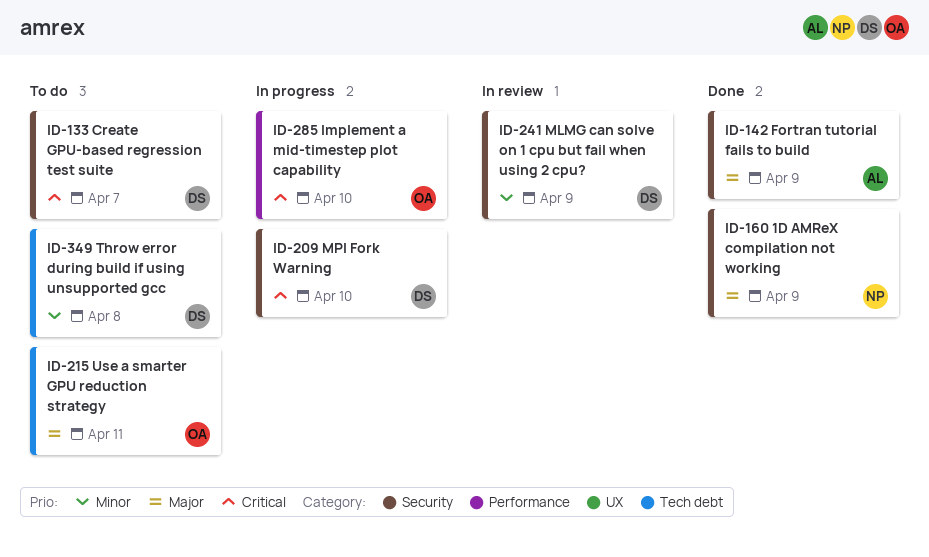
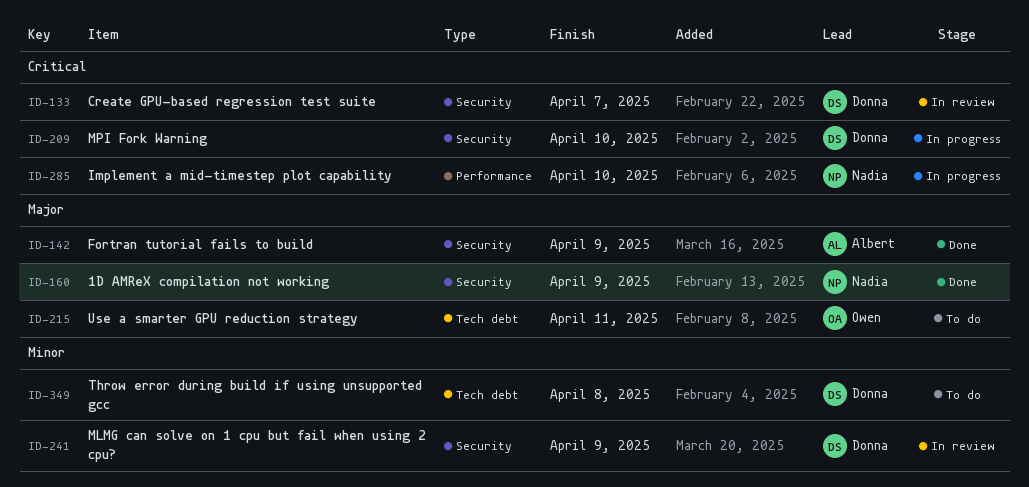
ID-133, status: To do -> In review
ID-285, owner: Owen -> Nadia

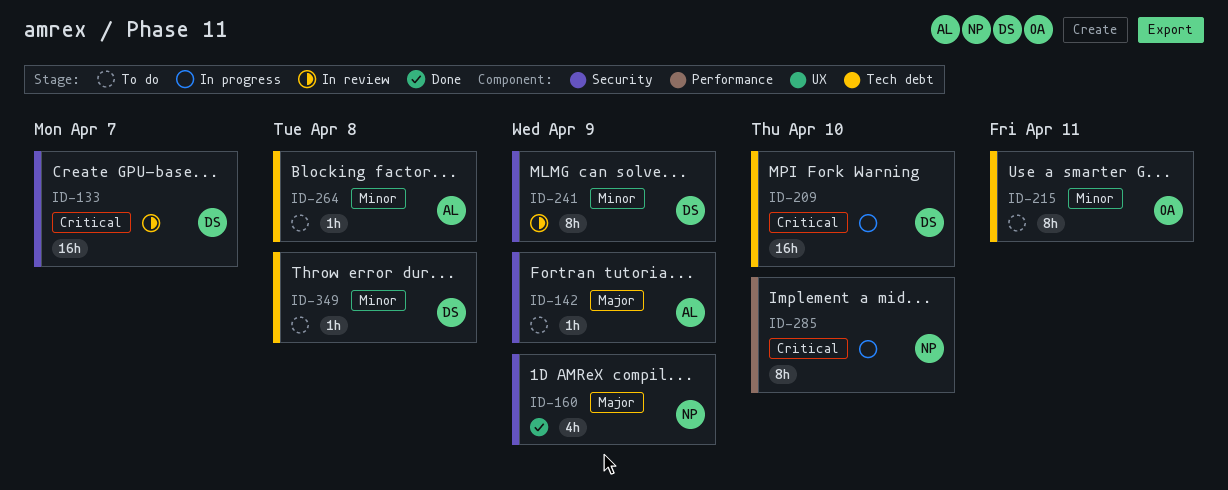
ID-142, status: Done -> To do
ID-209, label: Security -> Tech debt
ID-215, priority: Major -> Minor
ID-264: none -> present

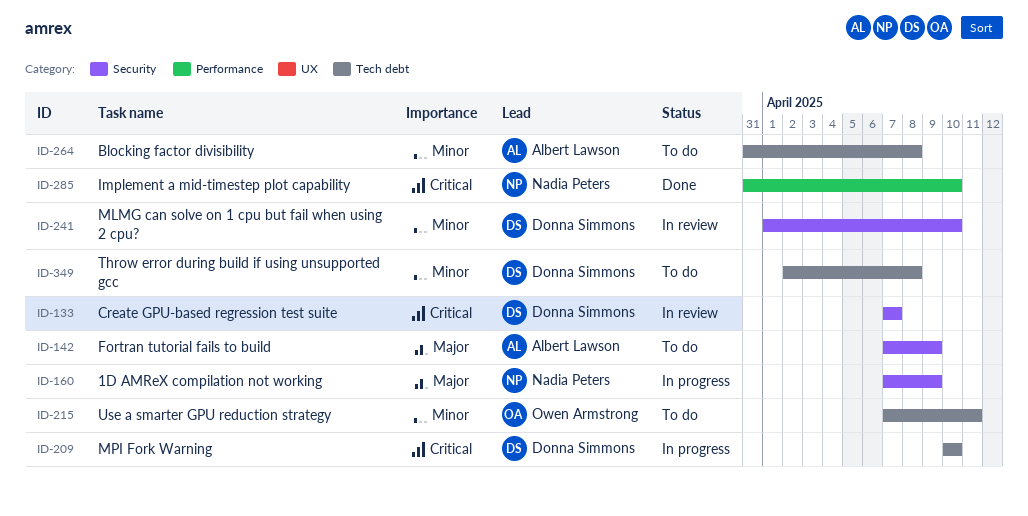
ID-160, status: Done -> In progress
ID-241, due: Apr 9 -> Apr 10
ID-285, status: In progress -> Done

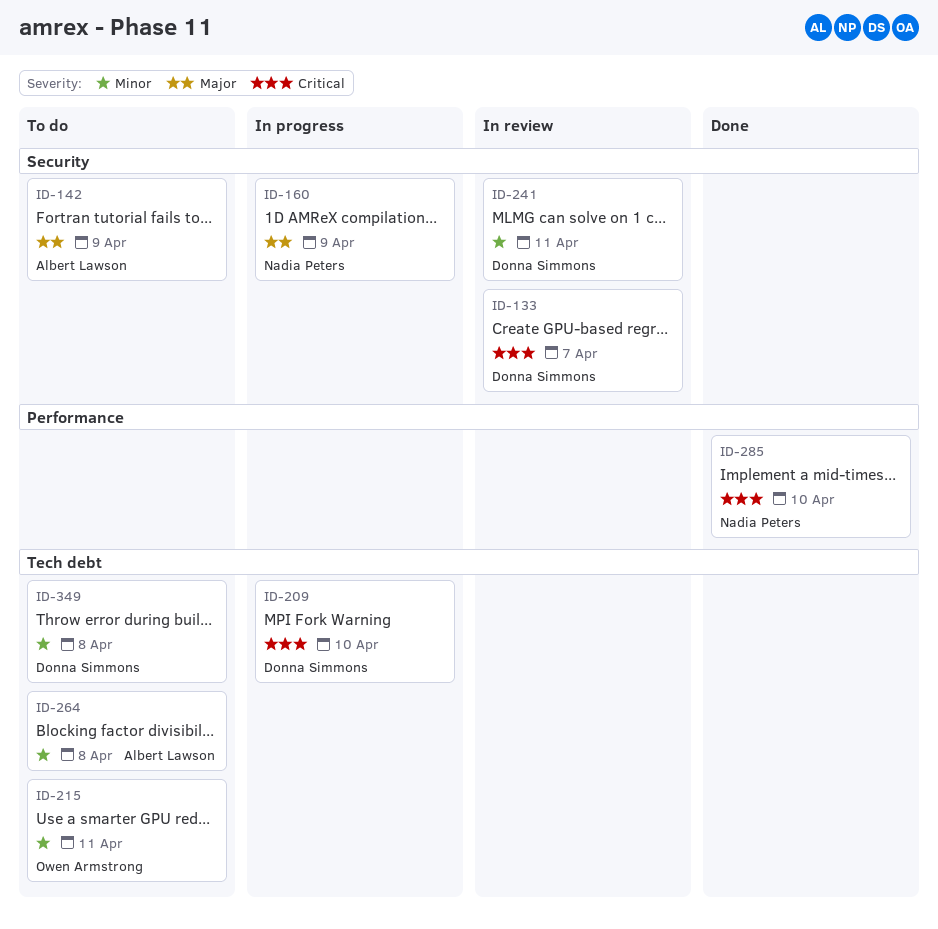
ID-241, due: Apr 10 -> Apr 11

